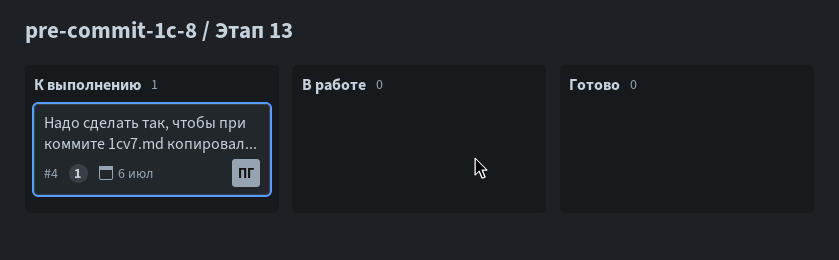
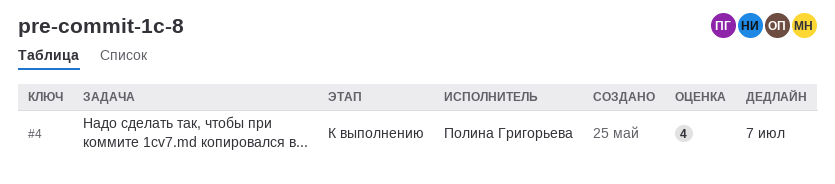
#4, estimate: 1 -> 4
#4, due: Jul 6 -> Jul 7

